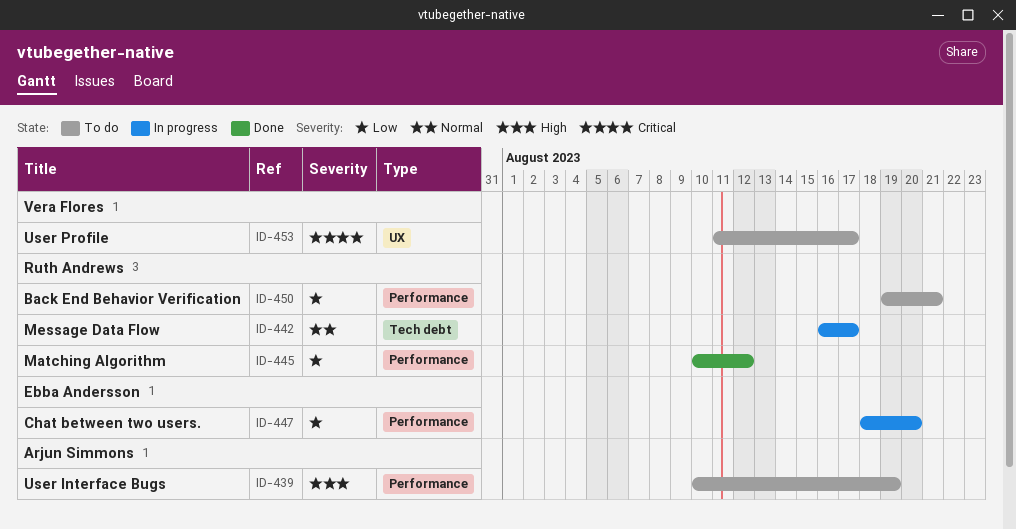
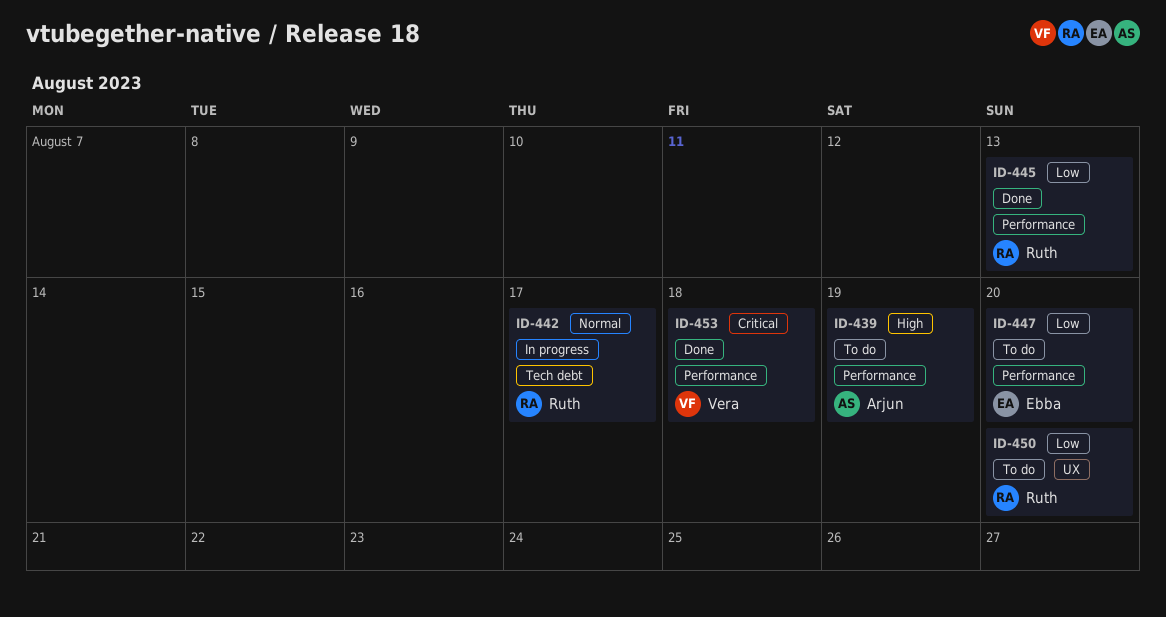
ID-445, due: Aug 12 -> Aug 13
ID-447, status: In progress -> To do
ID-450, label: Performance -> UX
ID-450, due: Aug 21 -> Aug 20
ID-453, status: To do -> Done
ID-453, label: UX -> Performance
ID-453, due: Aug 17 -> Aug 18

